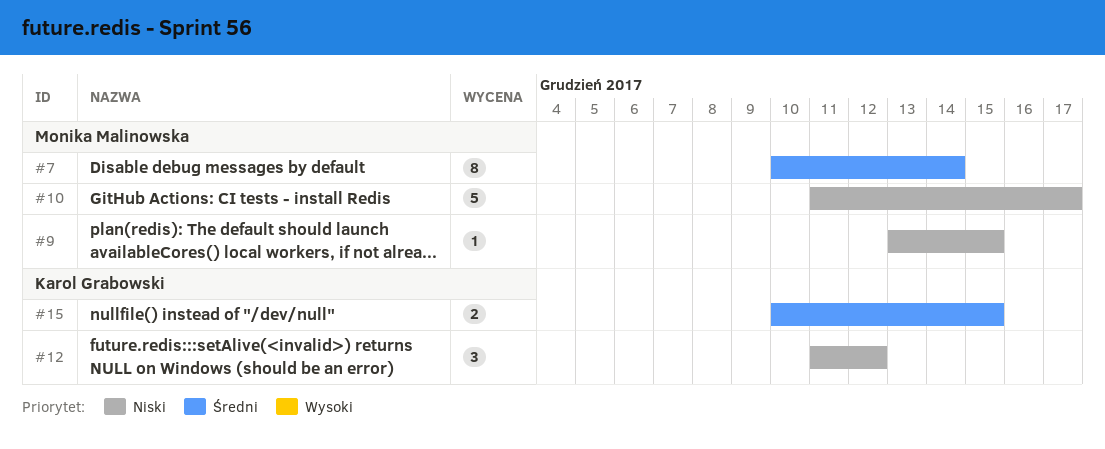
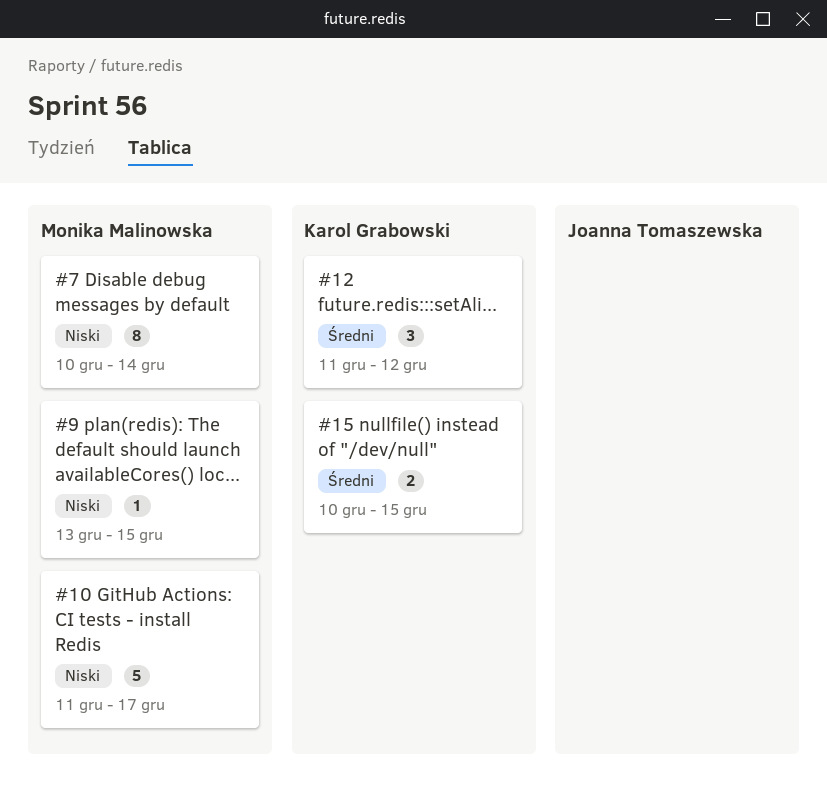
#7, priority: Średni -> Niski
#12, priority: Niski -> Średni

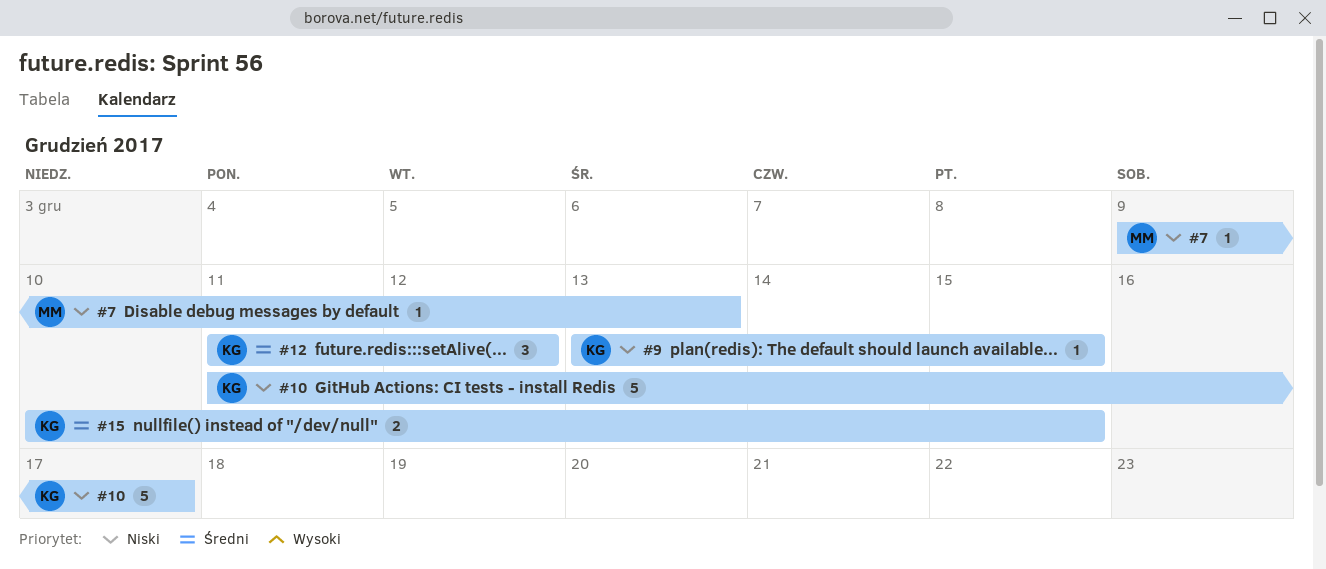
#7, estimate: 8 -> 1
#7, start: Dec 10 -> Dec 9
#7, due: Dec 14 -> Dec 13
#9, owner: Monika Malinowska -> Karol Grabowski
#10, owner: Monika Malinowska -> Karol Grabowski

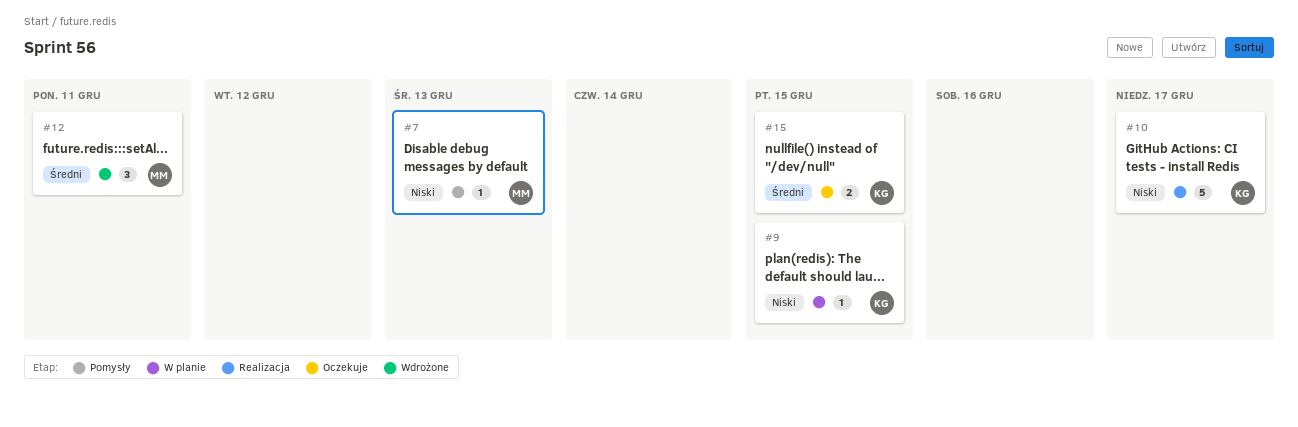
#12, owner: KG -> MM
#12, due: Dec 12 -> Dec 11

